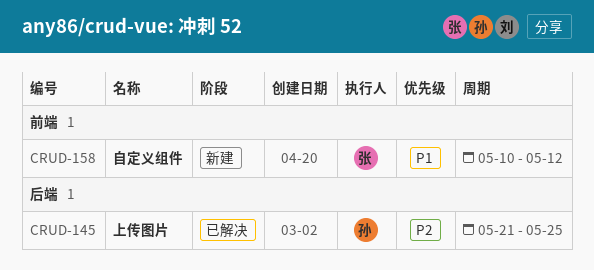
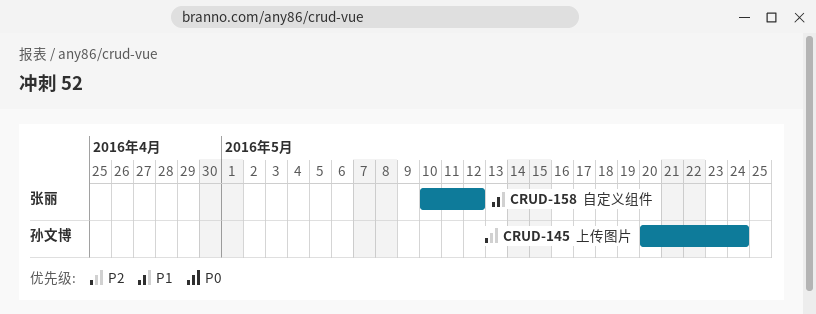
CRUD-145, start: May 21 -> May 20
CRUD-145, due: May 25 -> May 24

